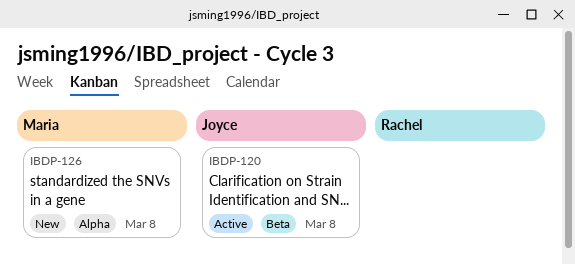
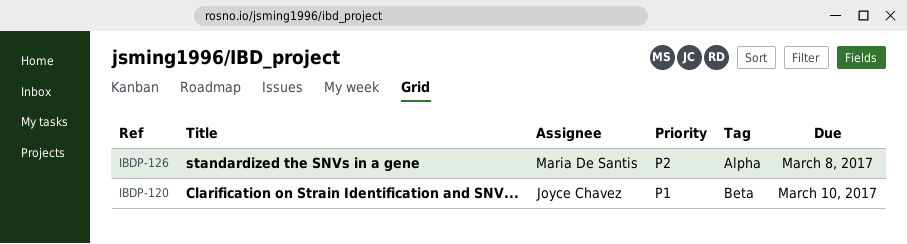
IBDP-120, due: Mar 8 -> Mar 10

